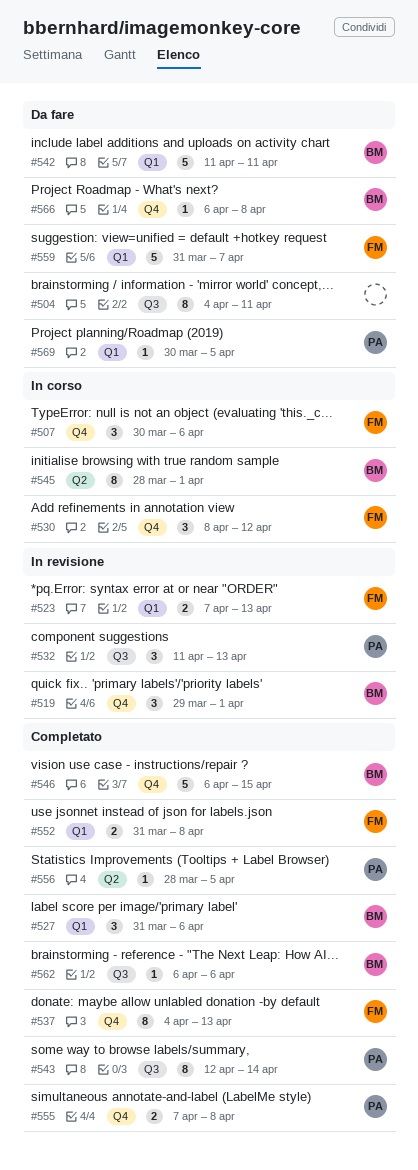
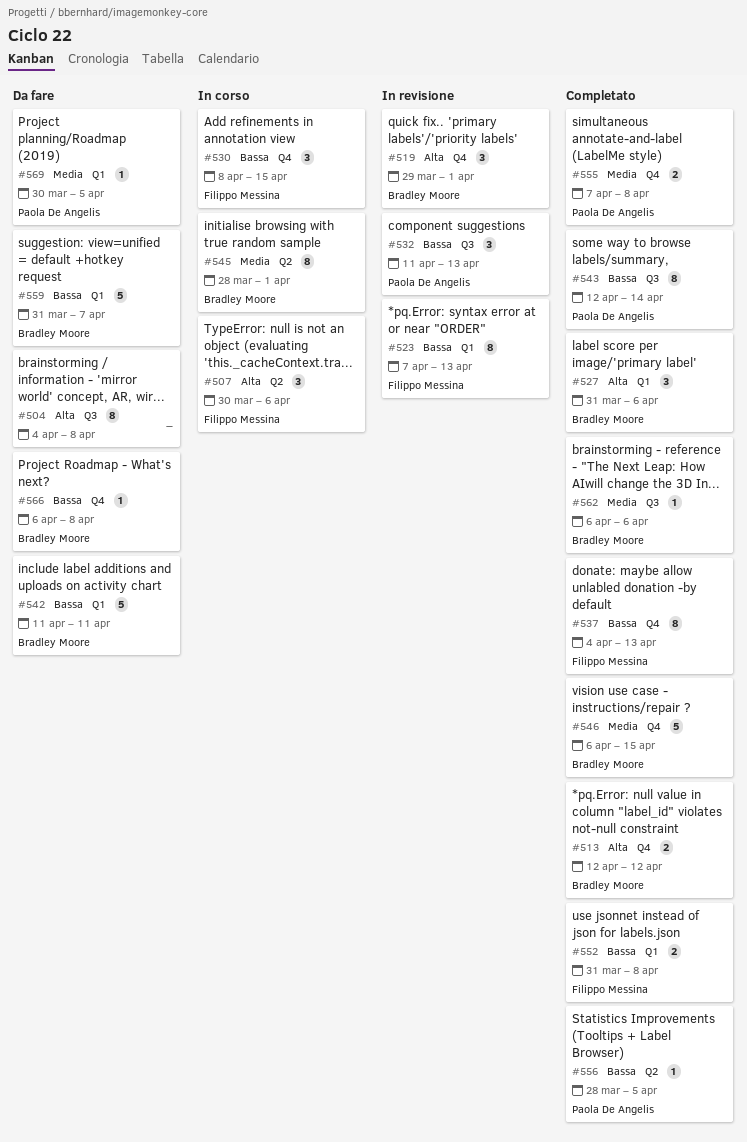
#504, due: Apr 11 -> Apr 8
#507, label: Q4 -> Q2
#513: none -> present
#523, estimate: 2 -> 8
#530, due: Apr 12 -> Apr 15
#559, owner: Filippo Messina -> Bradley Moore

